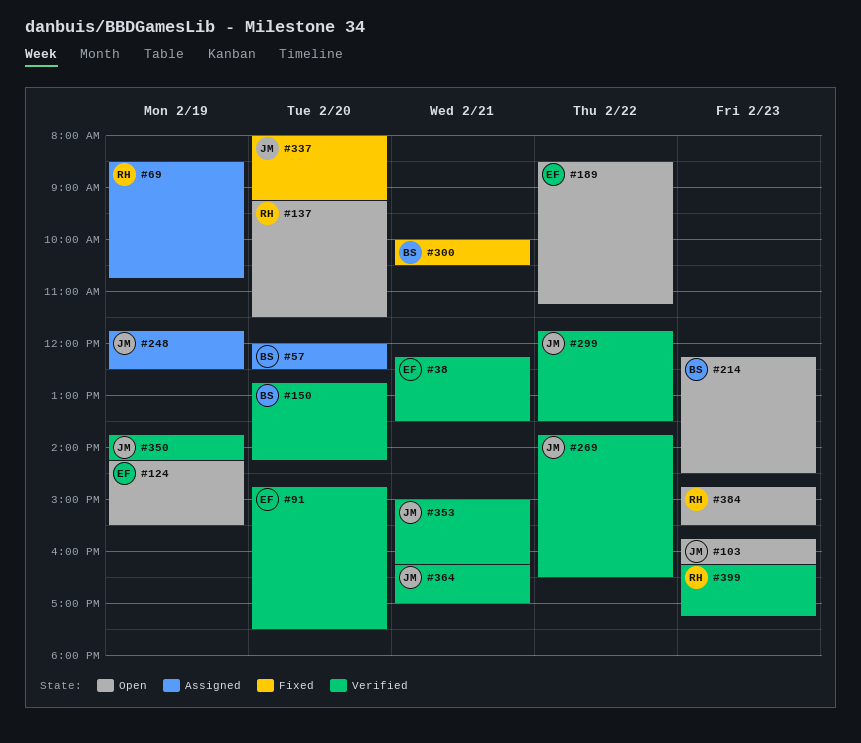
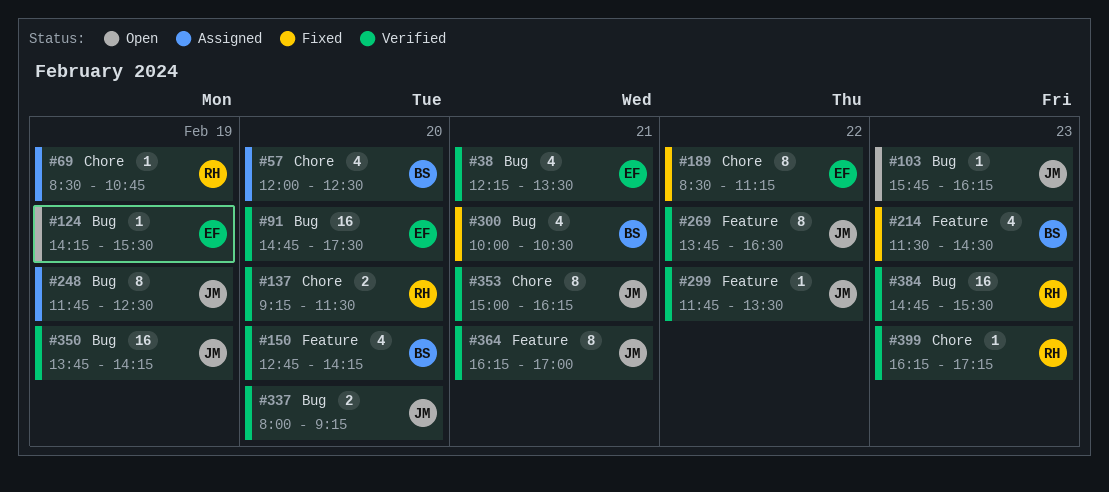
#137, status: Open -> Verified
#189, status: Open -> Fixed
#214, status: Open -> Fixed
#214, begins: 12:15 -> 11:30
#337, status: Fixed -> Verified
#384, status: Open -> Verified

